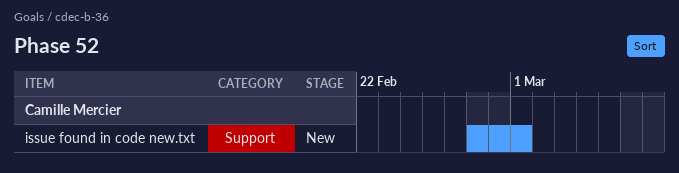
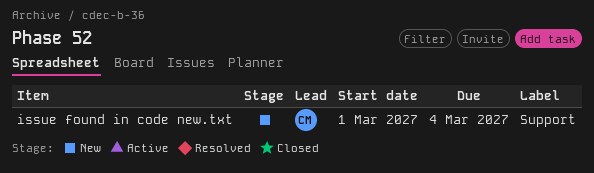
issue found in code new.txt, start: Feb 27 -> Mar 1
issue found in code new.txt, due: Mar 1 -> Mar 4

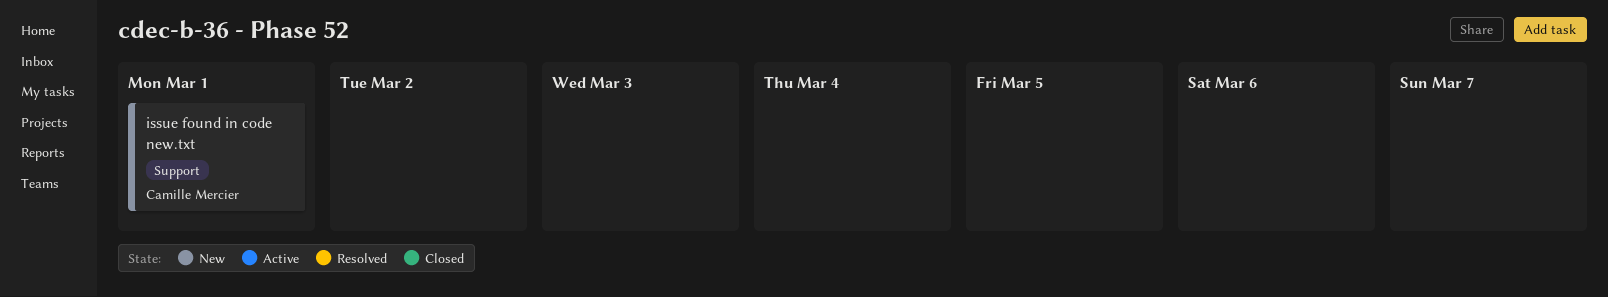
issue found in code new.txt, due: Mar 4 -> Mar 1

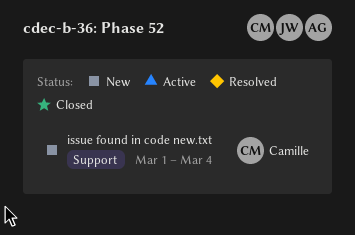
issue found in code new.txt, due: Mar 1 -> Mar 4

